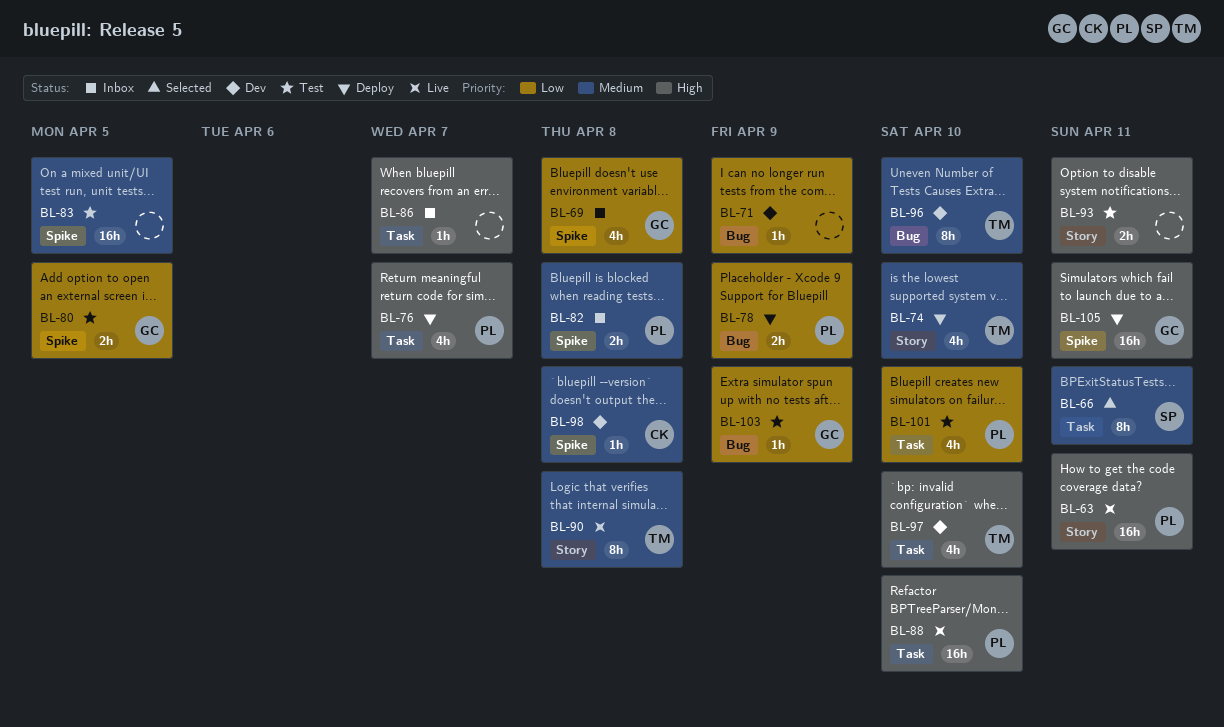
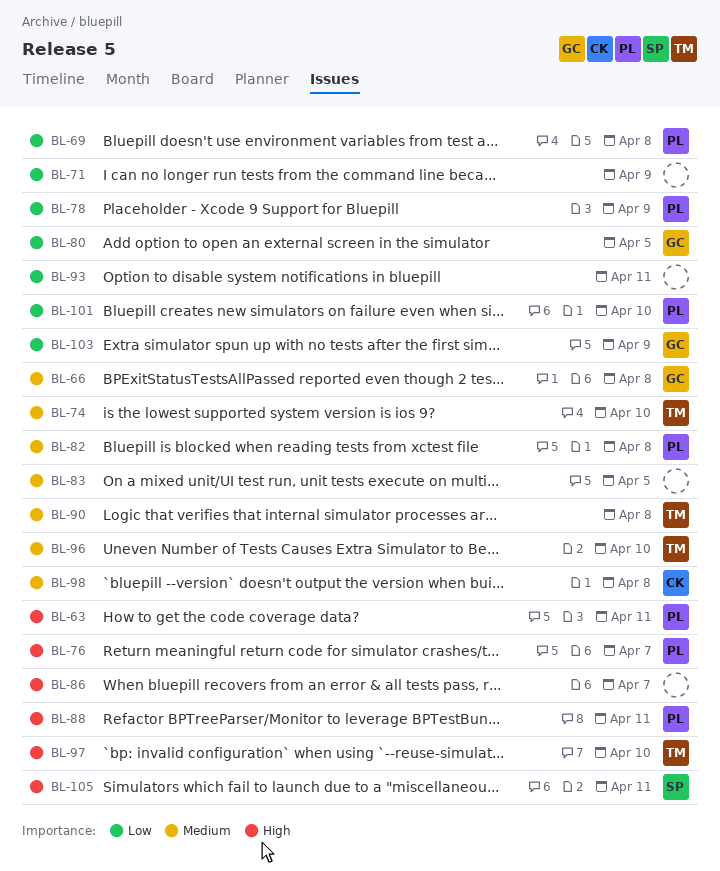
BL-66, owner: SP -> GC
BL-66, due: Apr 11 -> Apr 8
BL-69, owner: GC -> PL
BL-88, due: Apr 10 -> Apr 11
BL-93, priority: High -> Low
BL-105, owner: GC -> SP

